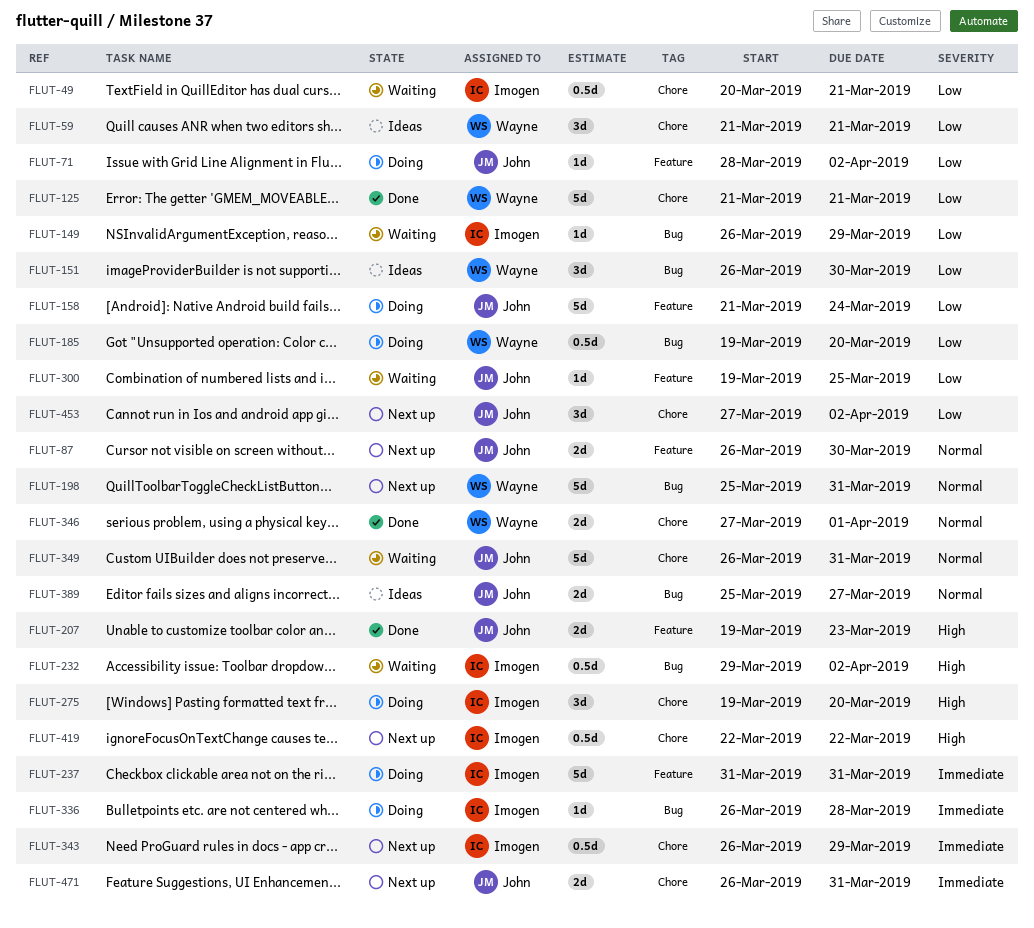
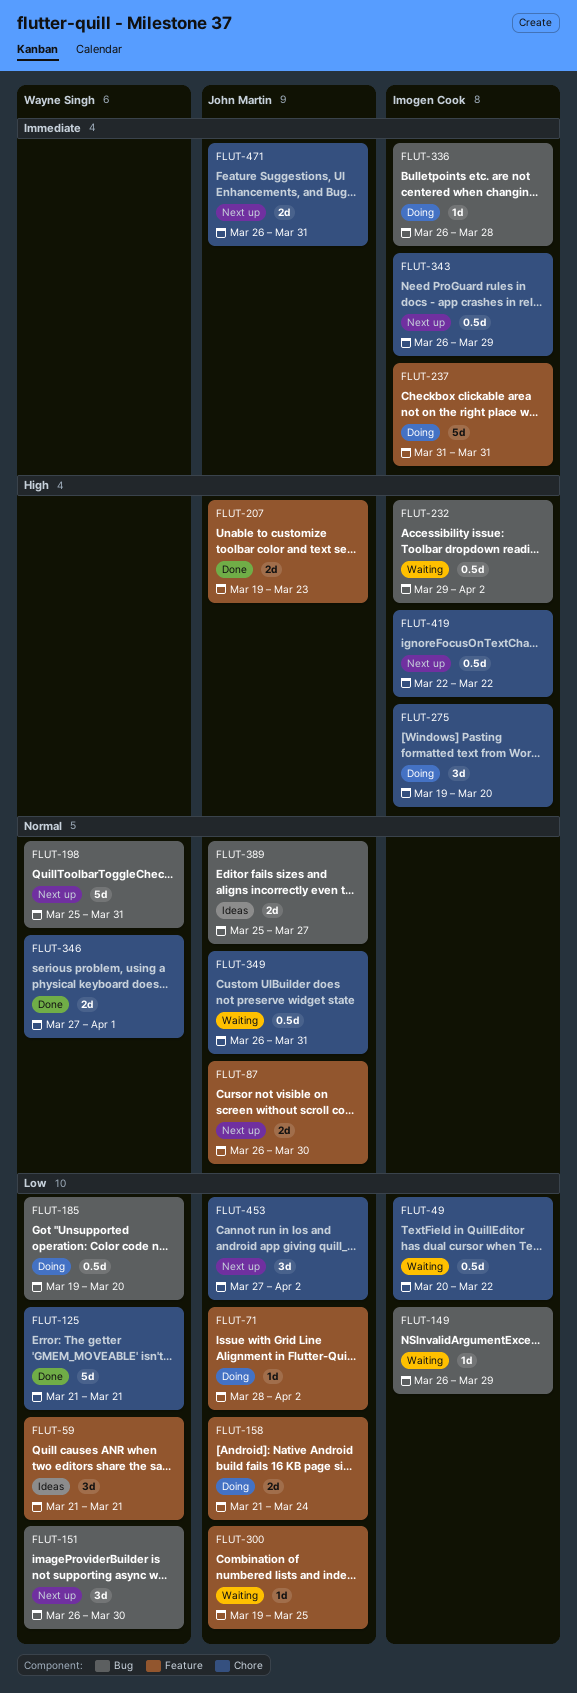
FLUT-49, due: Mar 21 -> Mar 22
FLUT-59, label: Chore -> Feature
FLUT-151, status: Ideas -> Next up
FLUT-158, estimate: 5d -> 2d
FLUT-349, estimate: 5d -> 0.5d

